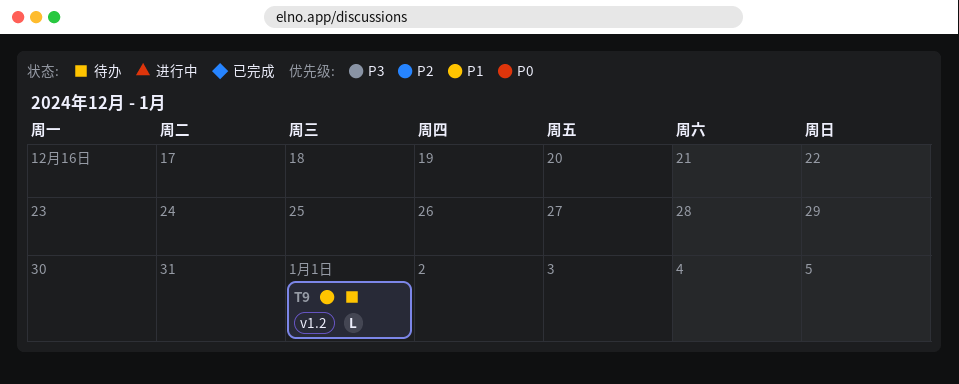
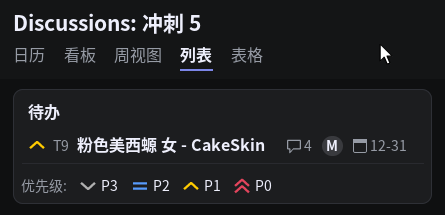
T9, estimate: L -> M
T9, due: Jan 1 -> Dec 31

